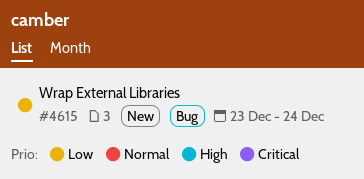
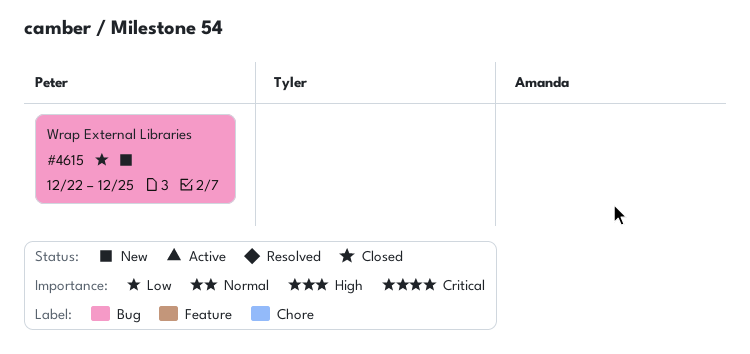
#4615, start: Dec 23 -> Dec 22
#4615, due: Dec 24 -> Dec 25

